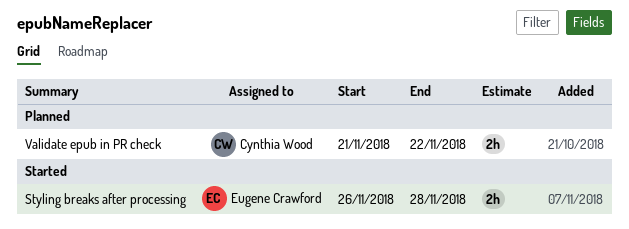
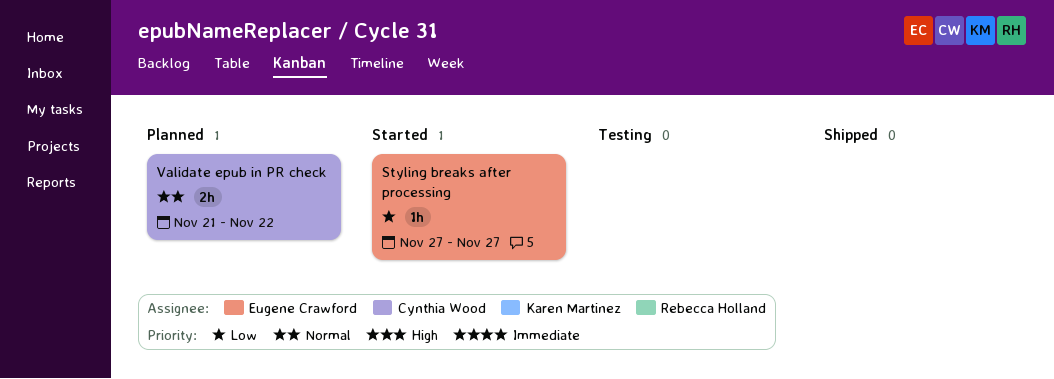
Styling breaks after processing, estimate: 2h -> 1h
Styling breaks after processing, start: Nov 26 -> Nov 27
Styling breaks after processing, due: Nov 28 -> Nov 27

